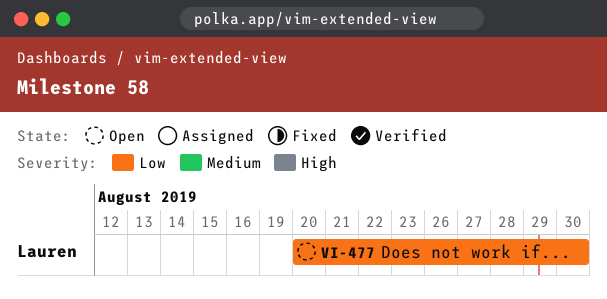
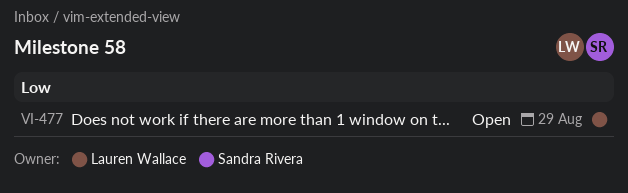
VI-477, due: Aug 30 -> Aug 29

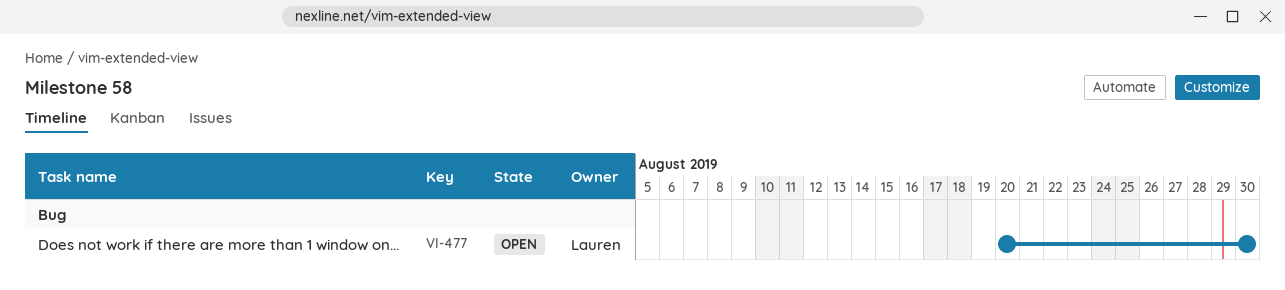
VI-477, due: Aug 29 -> Aug 30

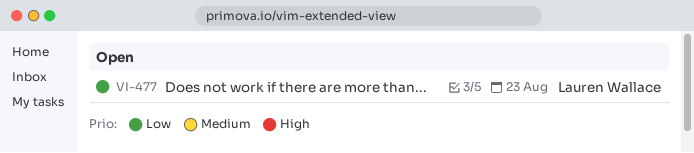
VI-477, due: Aug 30 -> Aug 23

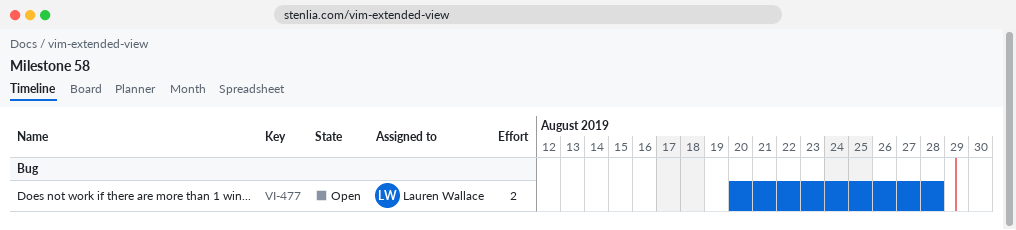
VI-477, due: Aug 23 -> Aug 28

